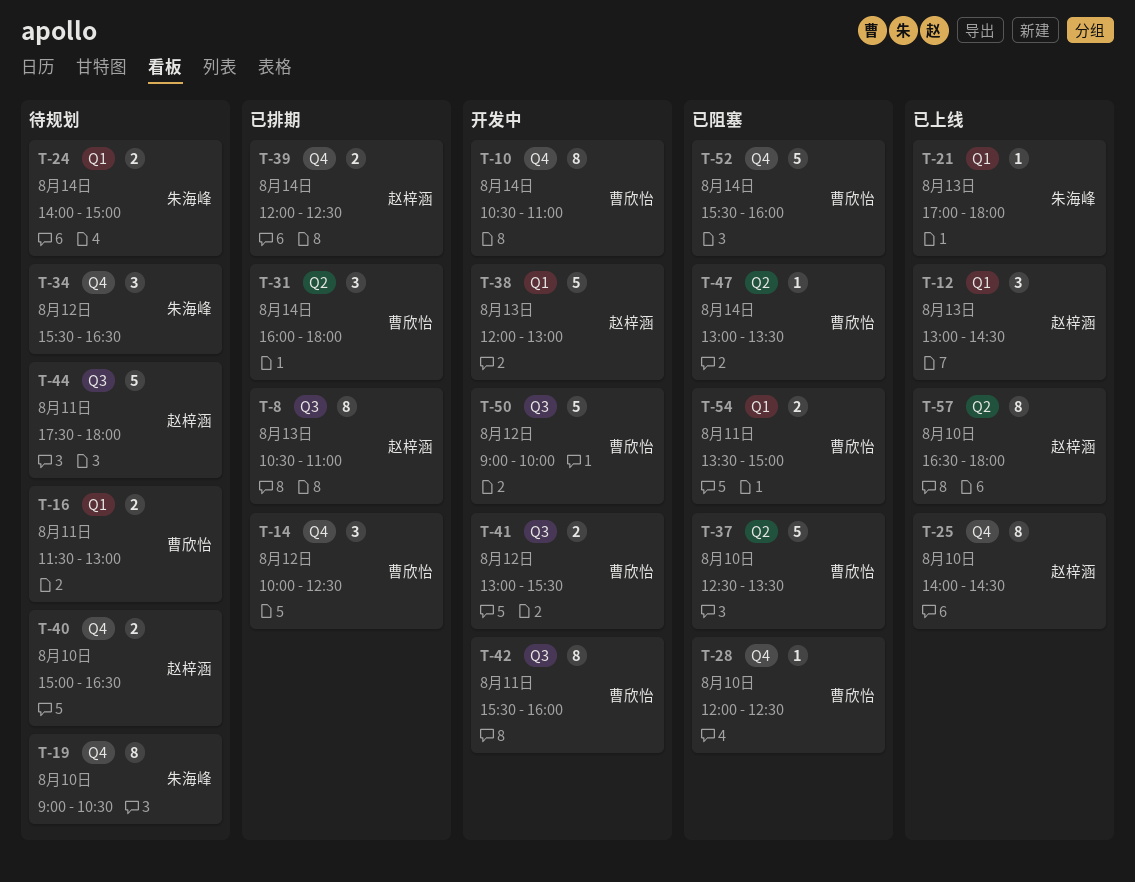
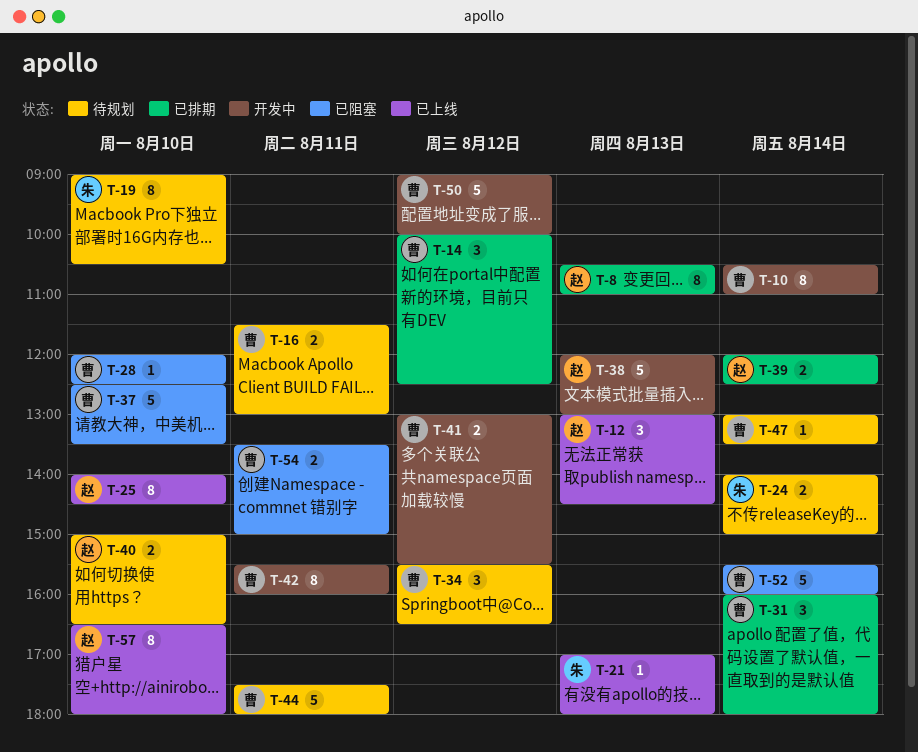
T-34, owner: 朱海峰 -> 曹欣怡
T-44, owner: 赵梓涵 -> 曹欣怡
T-47, status: 已阻塞 -> 待规划

